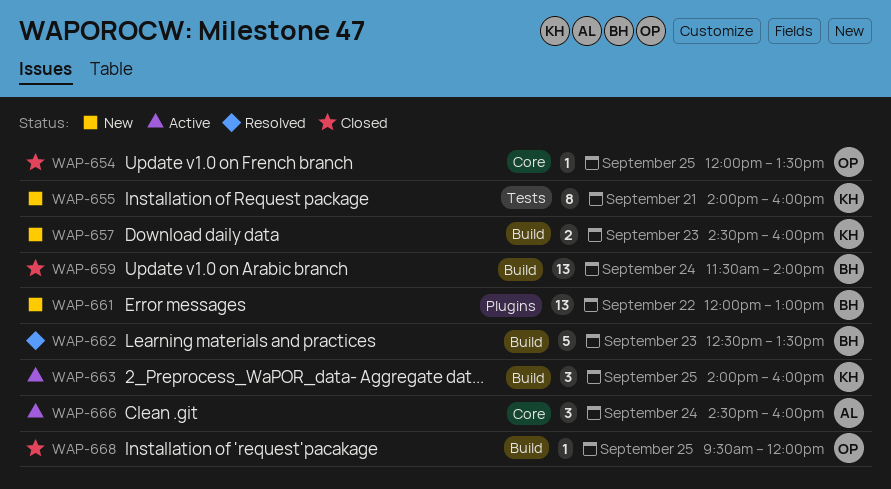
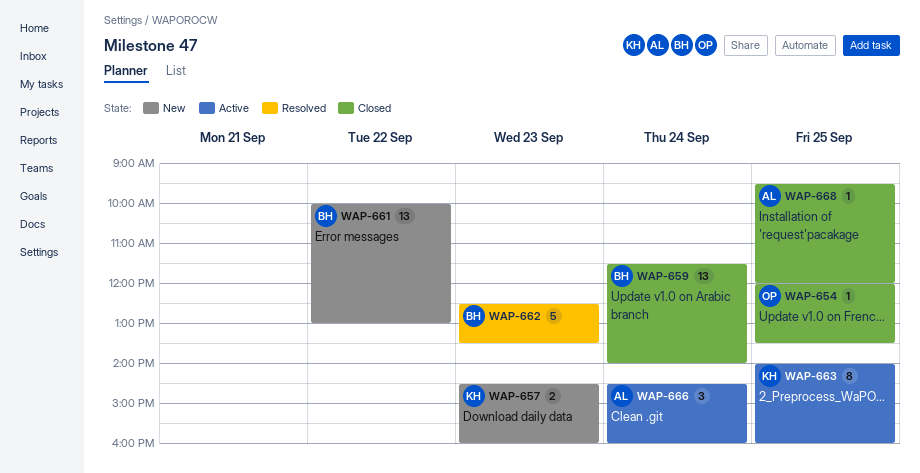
WAP-655: present -> none
WAP-661, begins: 12:00 -> 10:00
WAP-663, estimate: 3 -> 8
WAP-668, owner: OP -> AL

